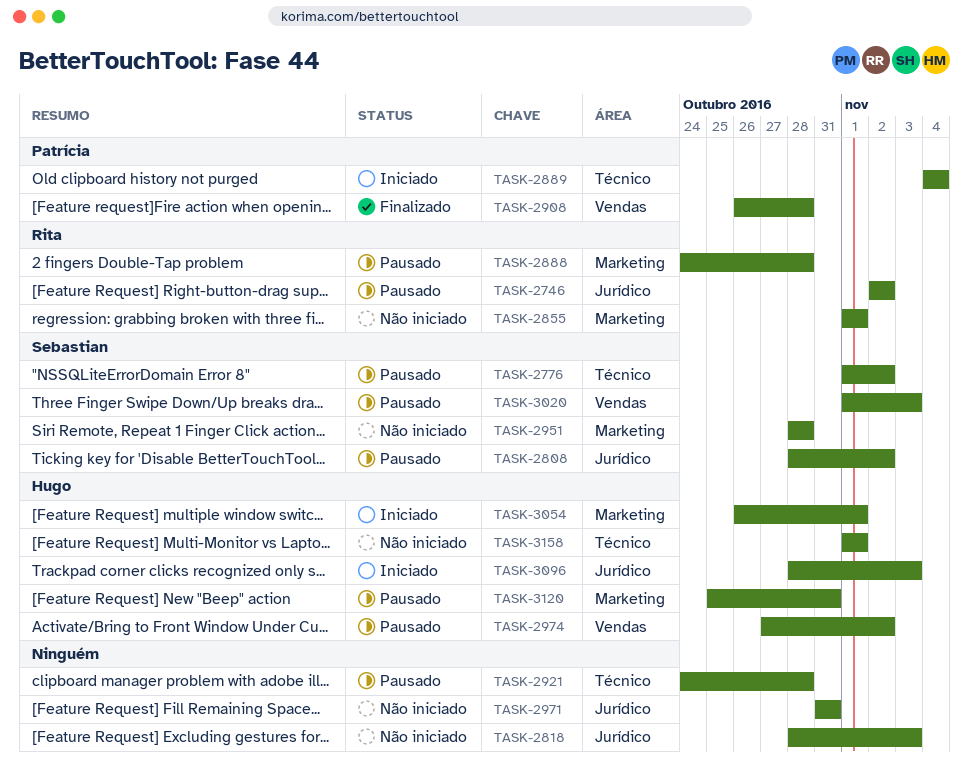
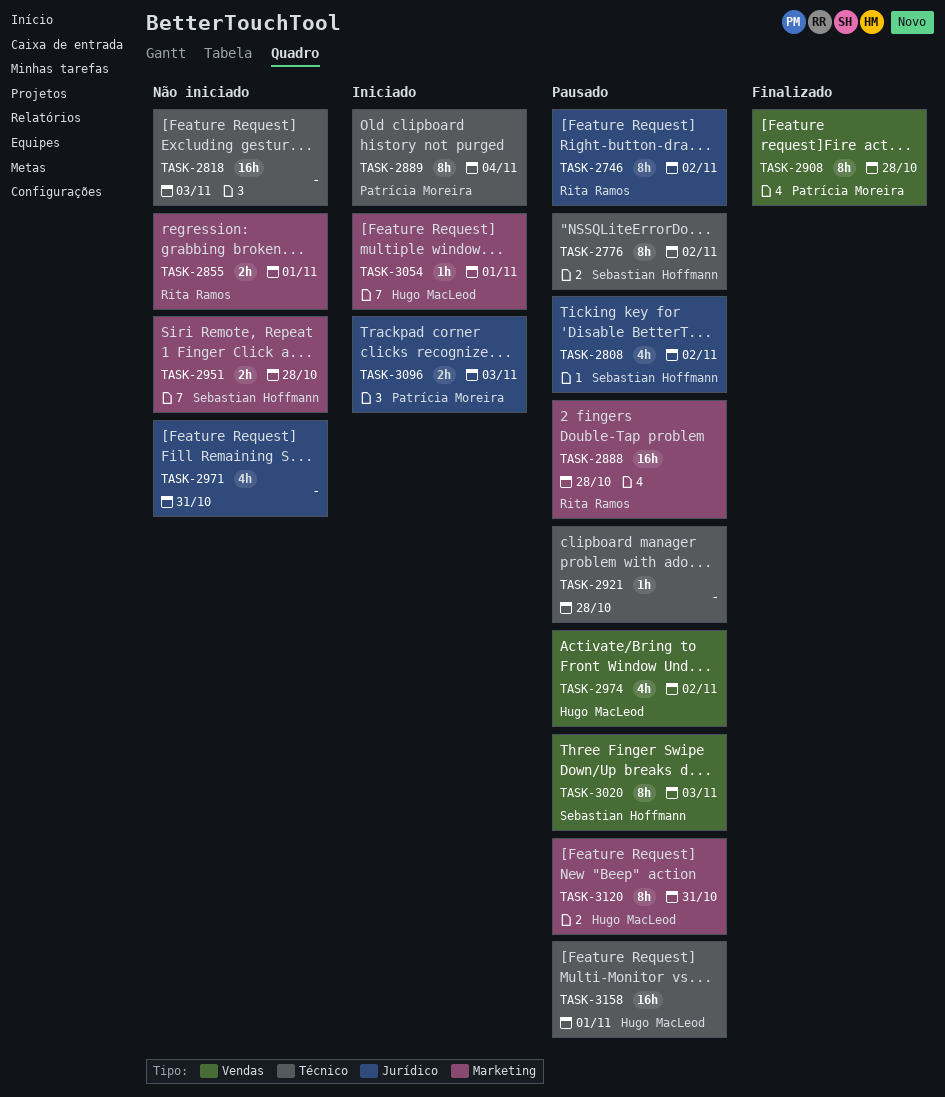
TASK-2818, label: Jurídico -> Técnico
TASK-3096, owner: Hugo MacLeod -> Patrícia Moreira
TASK-3158, status: Não iniciado -> Pausado

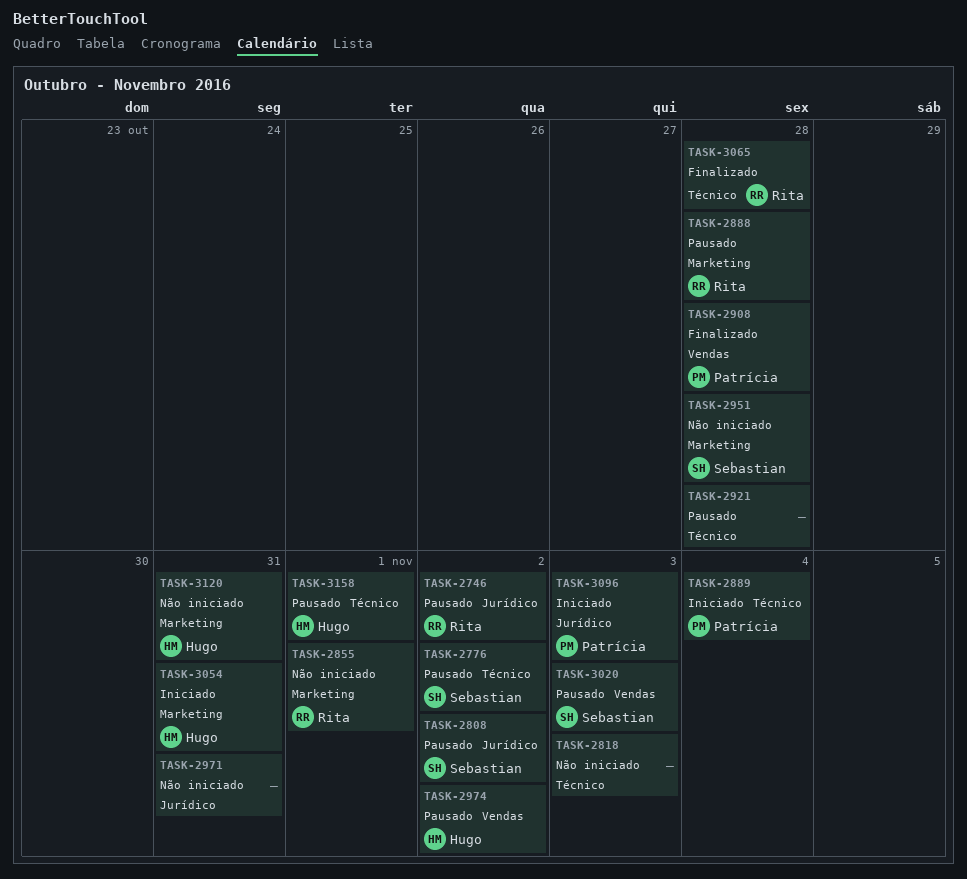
TASK-3054, due: Nov 1 -> Oct 31
TASK-3065: none -> present
TASK-3120, status: Pausado -> Não iniciado

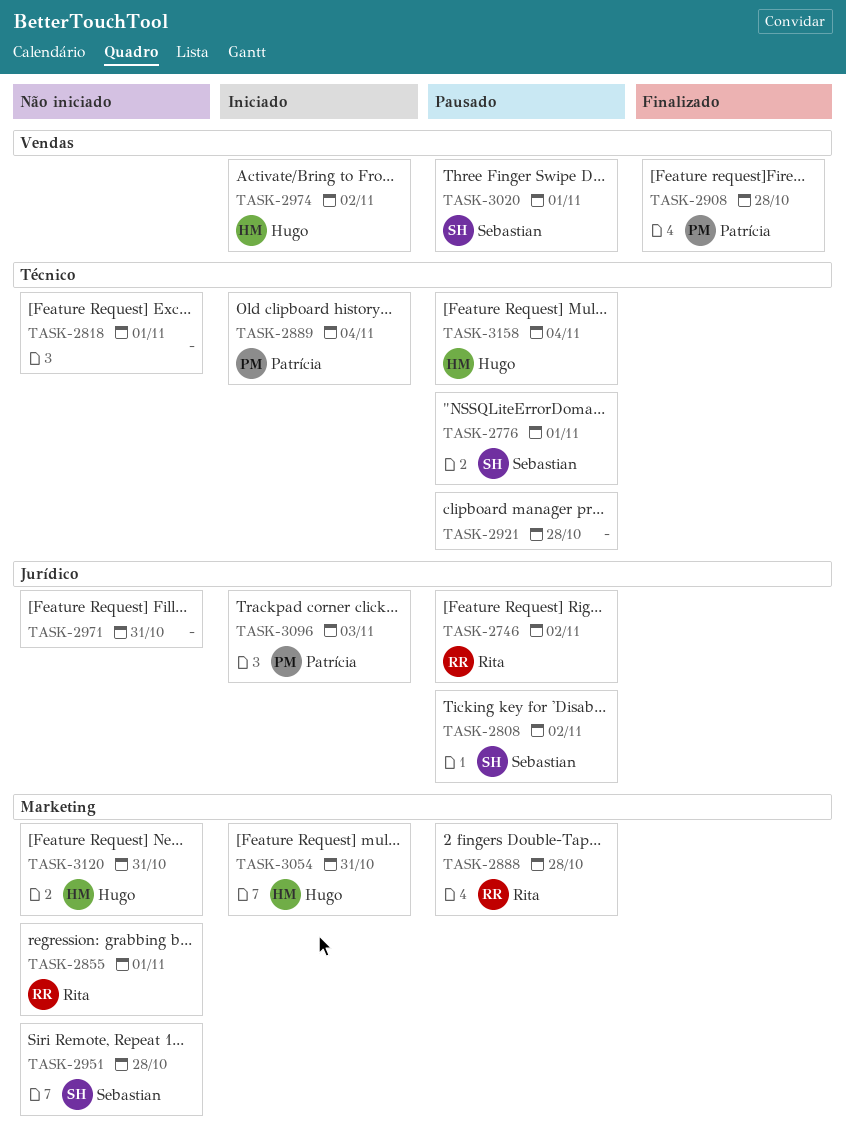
TASK-2776, due: Nov 2 -> Nov 1
TASK-2818, due: Nov 3 -> Nov 1
TASK-2974, status: Pausado -> Iniciado
TASK-3020, due: Nov 3 -> Nov 1
TASK-3065: present -> none
TASK-3158, due: Nov 1 -> Nov 4

